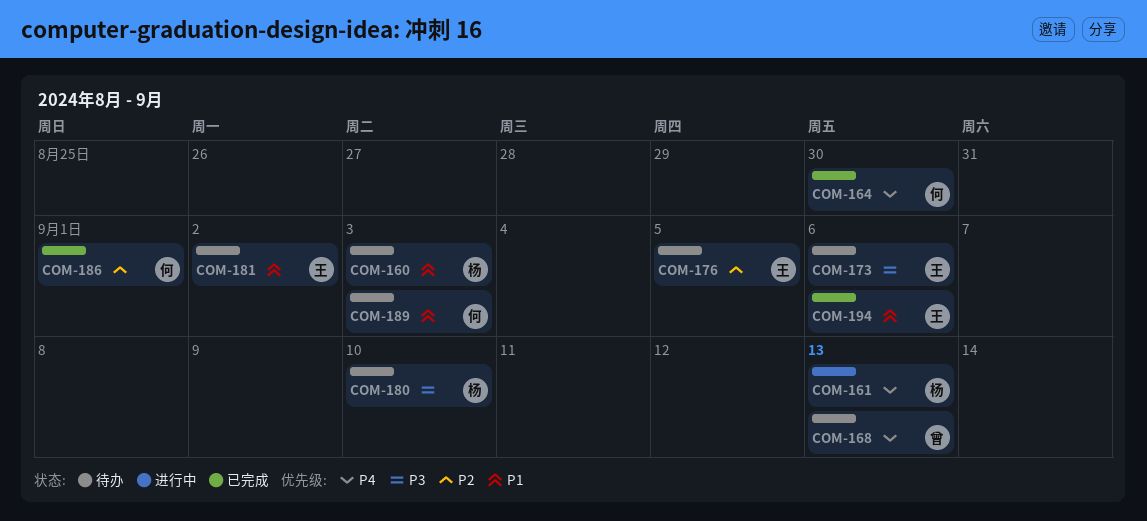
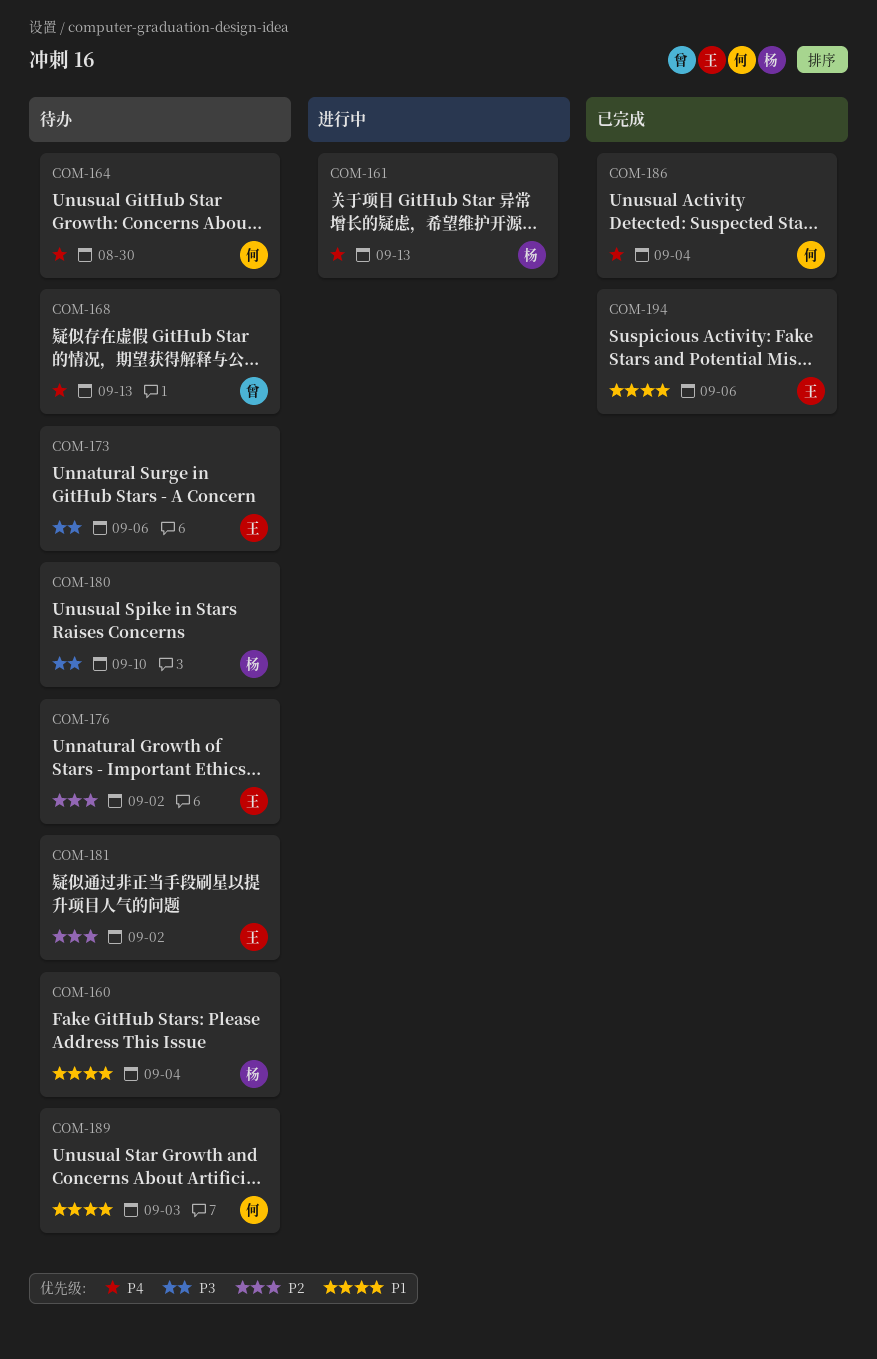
COM-160, due: Sep 3 -> Sep 4
COM-164, status: 已完成 -> 待办
COM-176, due: Sep 5 -> Sep 2
COM-181, priority: P1 -> P2
COM-186, priority: P2 -> P4
COM-186, due: Sep 1 -> Sep 4

